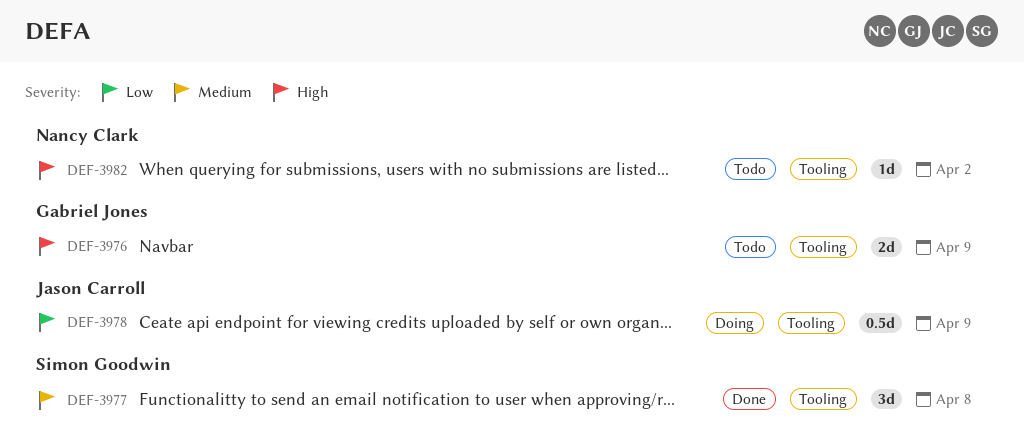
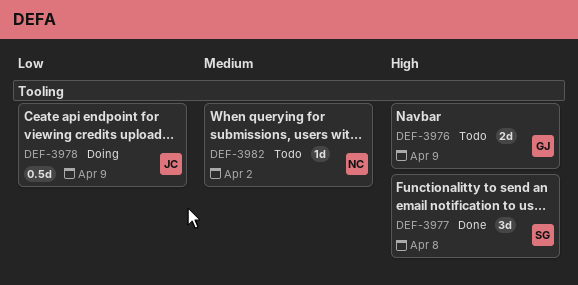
DEF-3977, priority: Medium -> High
DEF-3982, priority: High -> Medium

